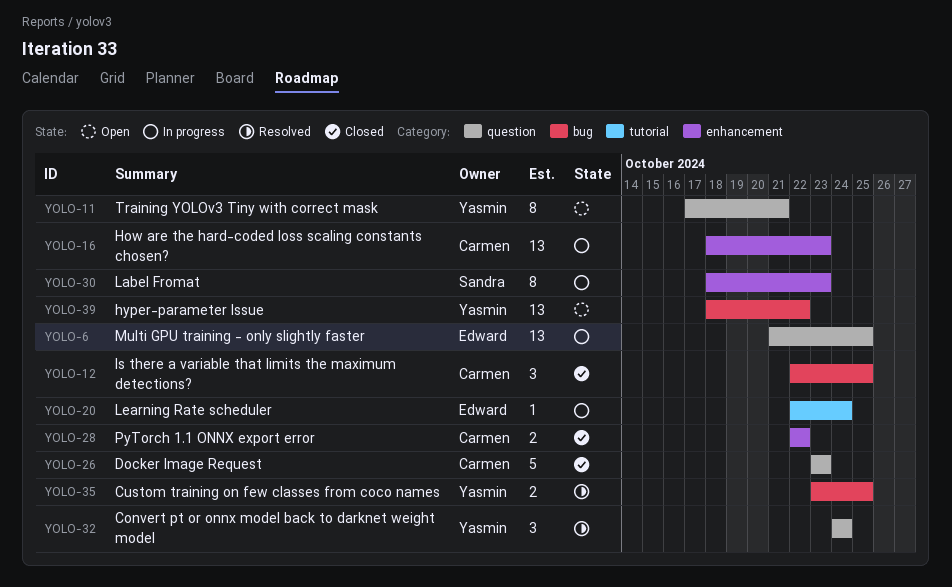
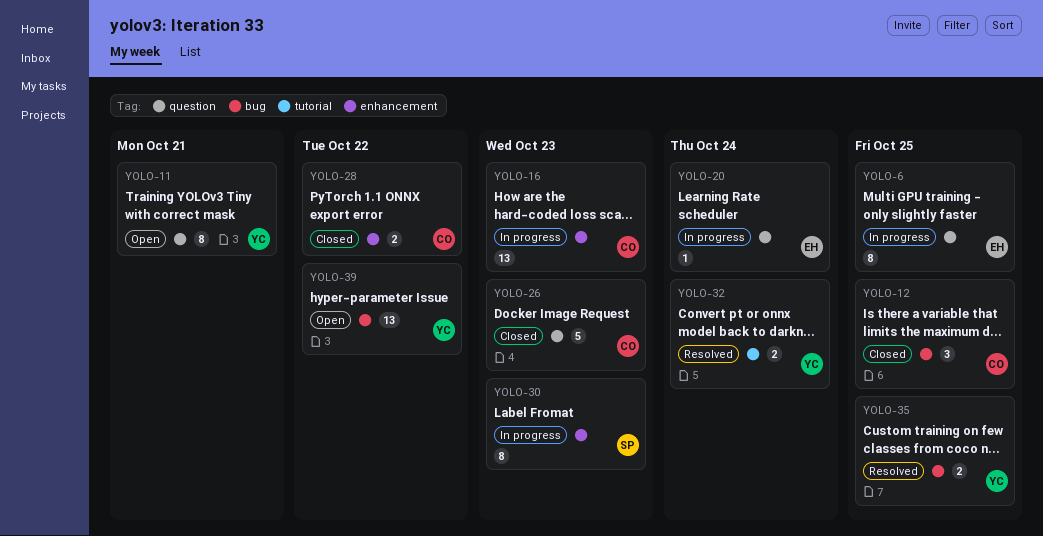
YOLO-6, estimate: 13 -> 8
YOLO-20, label: tutorial -> question
YOLO-32, label: question -> tutorial
YOLO-32, estimate: 3 -> 2

